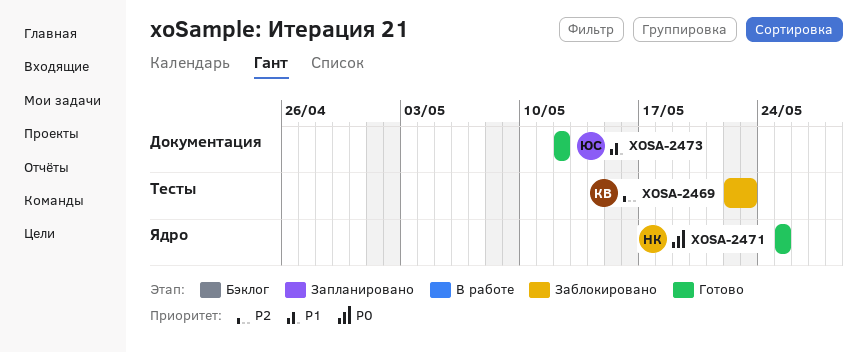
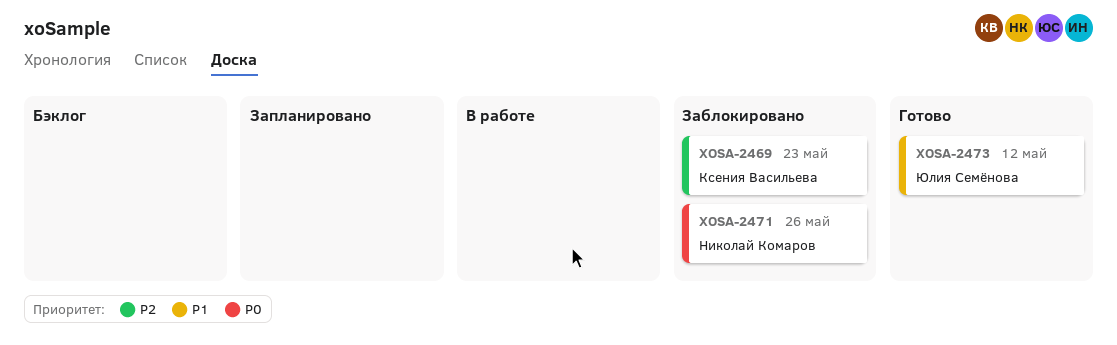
XOSA-2471, status: Готово -> Заблокировано
XOSA-2471, due: May 25 -> May 26

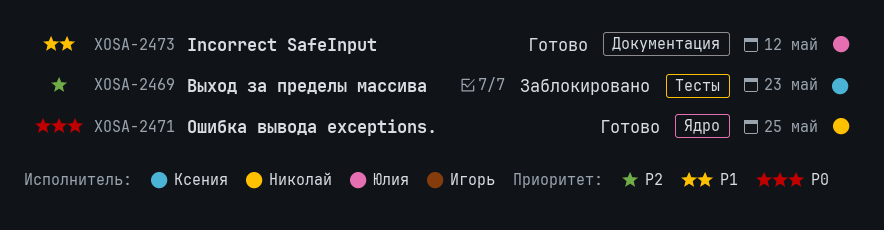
XOSA-2471, status: Заблокировано -> Готово
XOSA-2471, due: May 26 -> May 25

